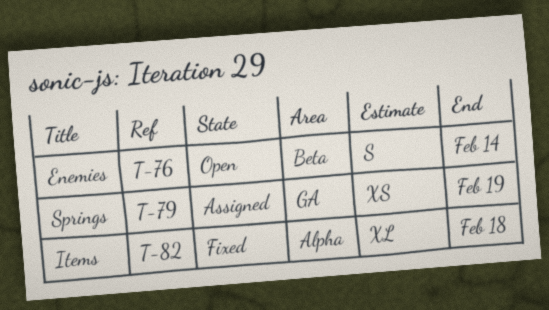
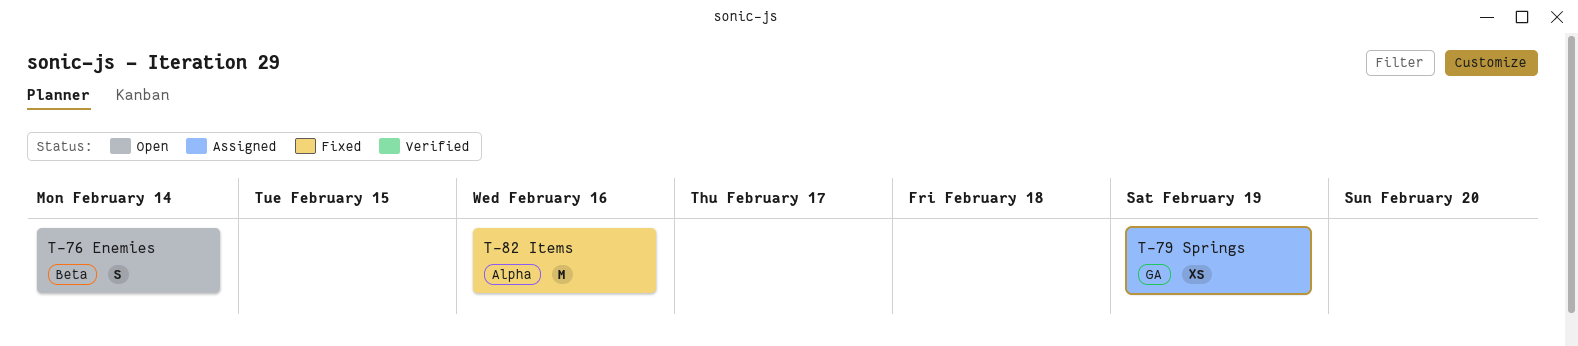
T-82, estimate: XL -> M
T-82, due: Feb 18 -> Feb 16

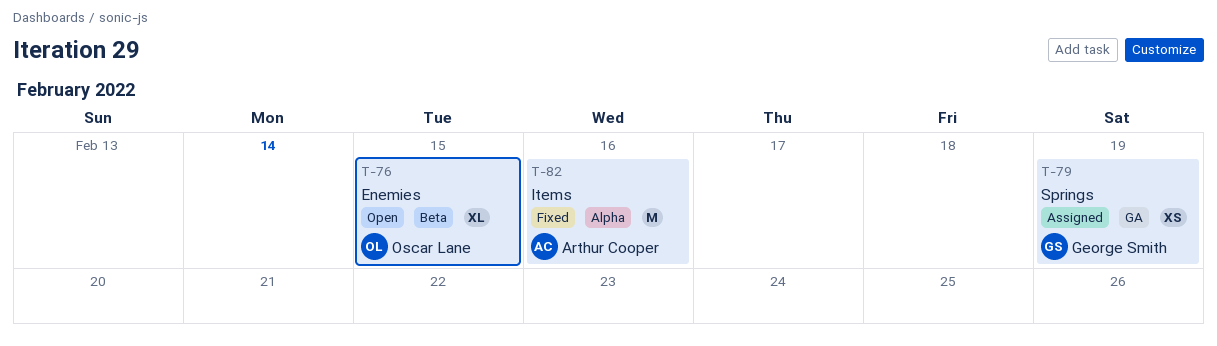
T-76, estimate: S -> XL
T-76, due: Feb 14 -> Feb 15

